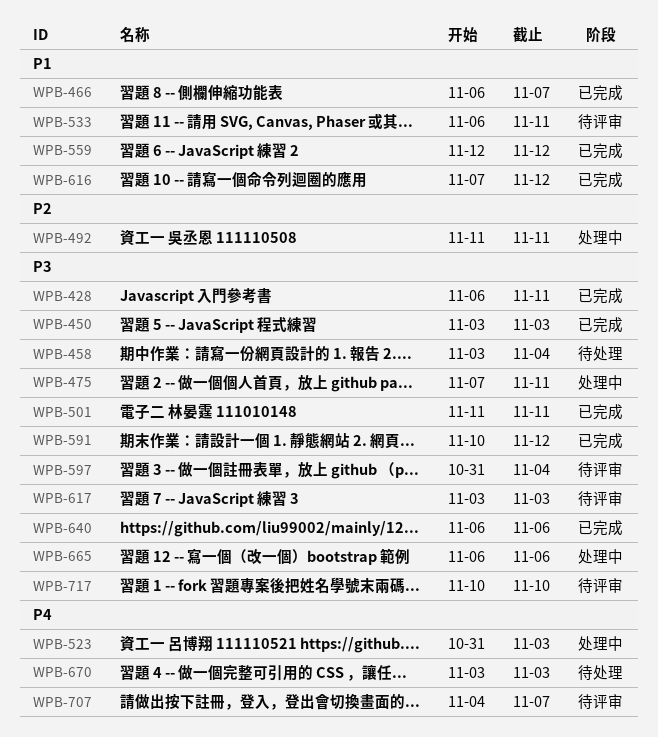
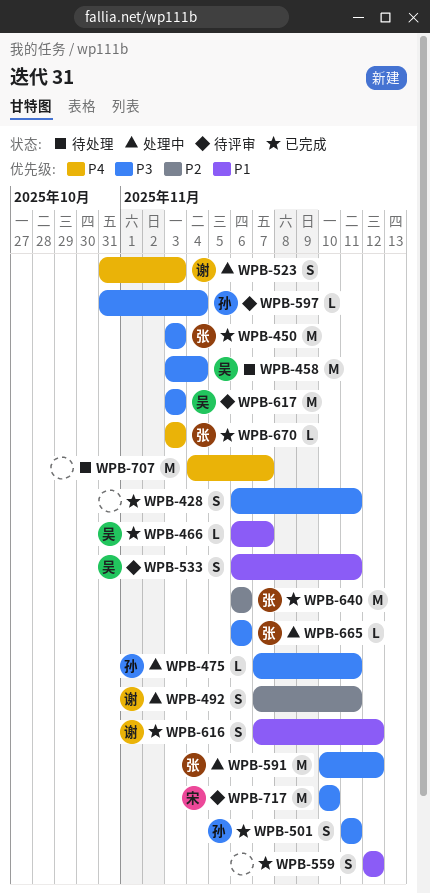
WPB-492, start: Nov 11 -> Nov 7
WPB-591, status: 已完成 -> 处理中
WPB-640, priority: P3 -> P2
WPB-670, status: 待处理 -> 已完成
WPB-707, status: 待评审 -> 待处理

